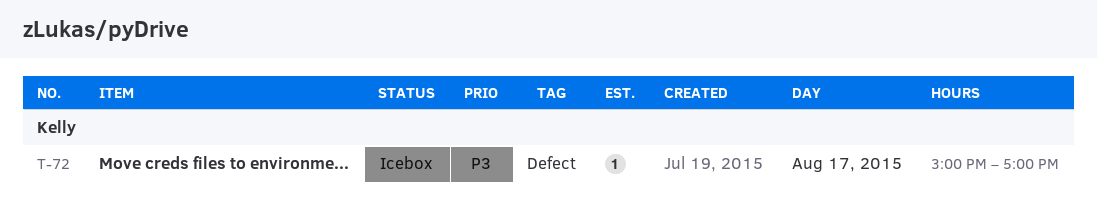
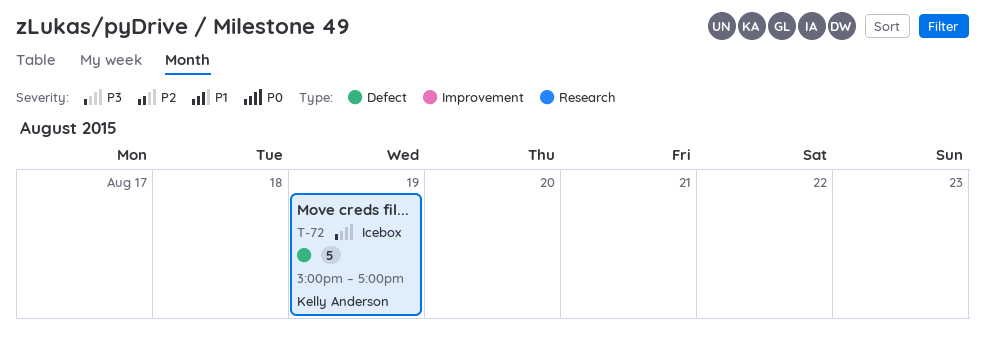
T-72, estimate: 1 -> 5
T-72, day: Aug 17 -> Aug 19

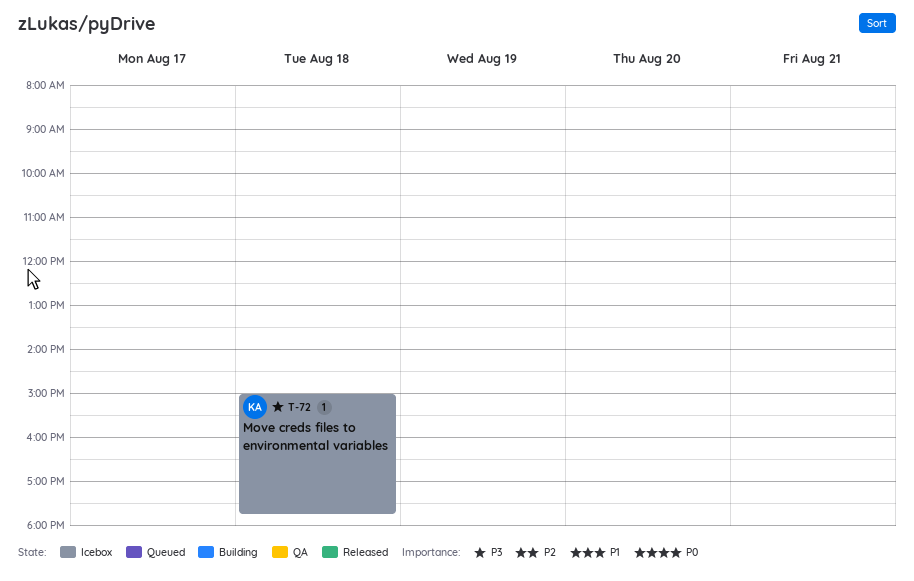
T-72, estimate: 5 -> 1
T-72, day: Aug 19 -> Aug 18
T-72, ends: 17:00 -> 17:45

